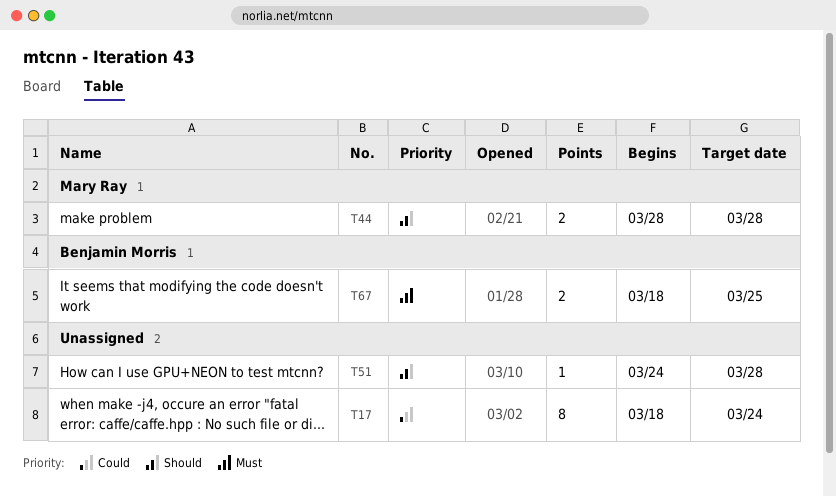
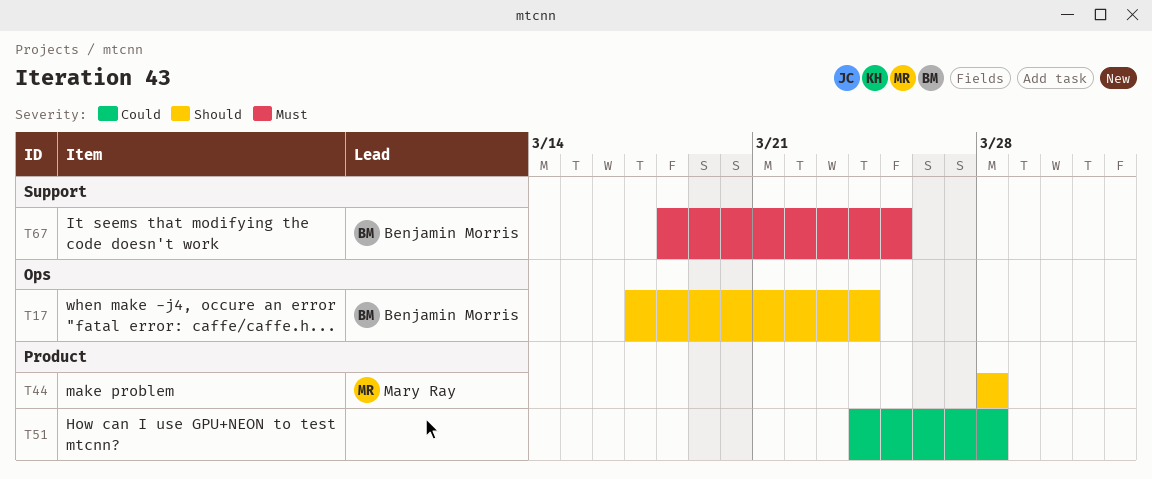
T17, owner: none -> Benjamin Morris
T17, priority: Could -> Should
T17, start: Mar 18 -> Mar 17
T51, priority: Should -> Could

